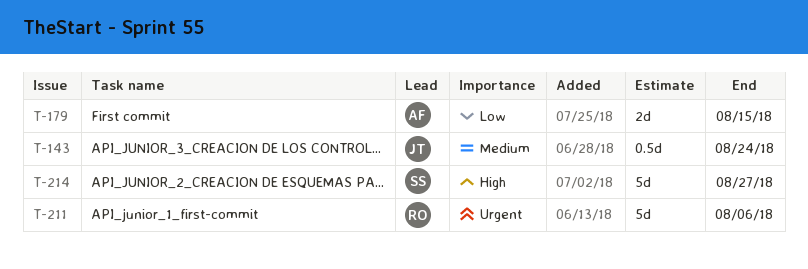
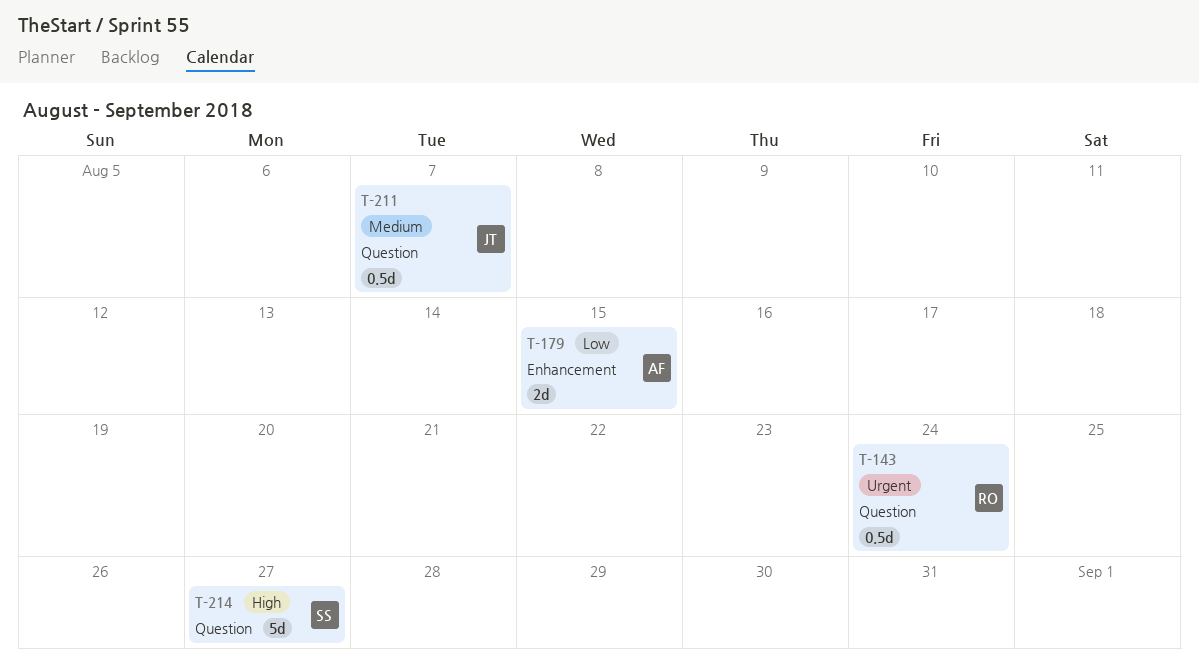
T-143, owner: JT -> RO
T-143, priority: Medium -> Urgent
T-211, owner: RO -> JT
T-211, priority: Urgent -> Medium
T-211, estimate: 5d -> 0.5d
T-211, due: Aug 6 -> Aug 7

